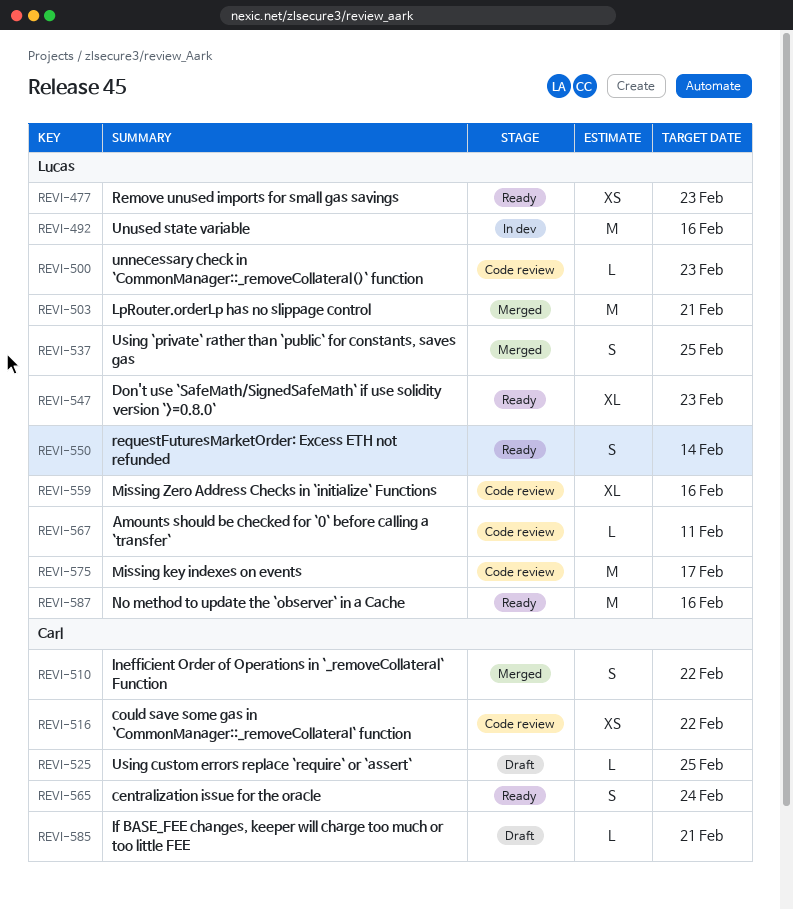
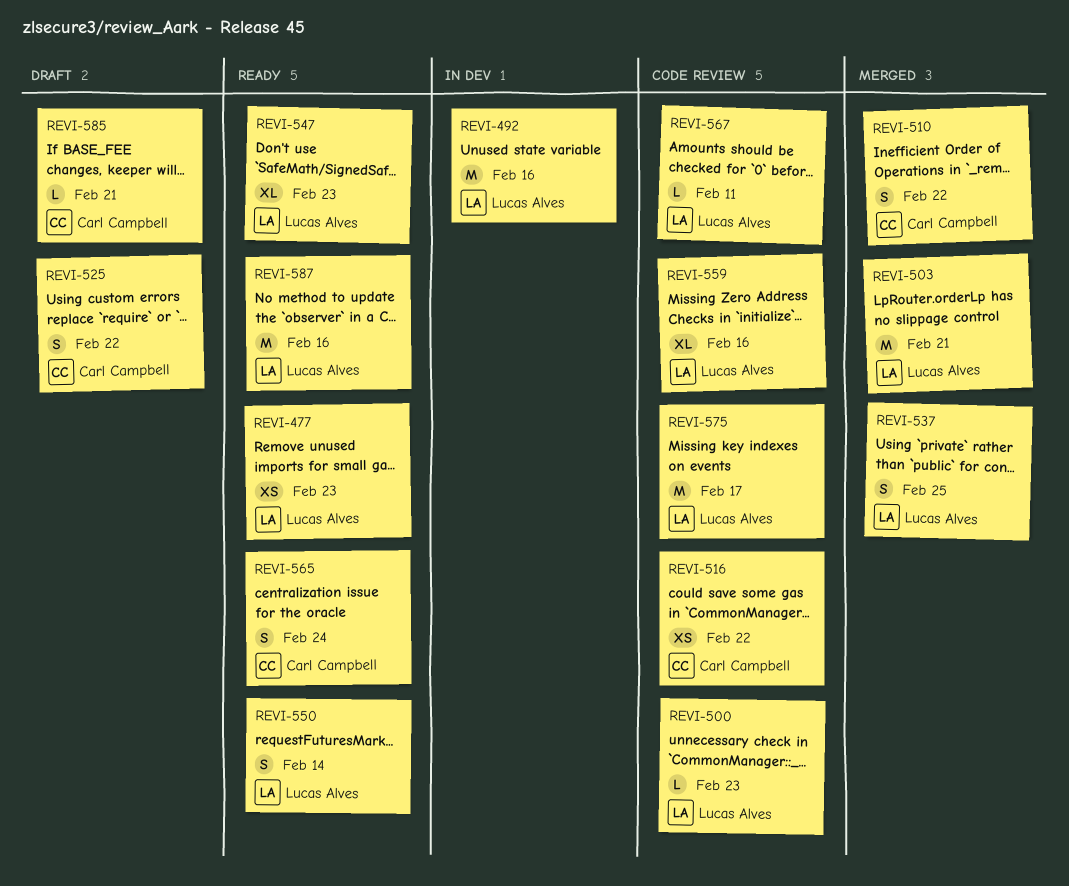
REVI-525, estimate: L -> S
REVI-525, due: Feb 25 -> Feb 22

